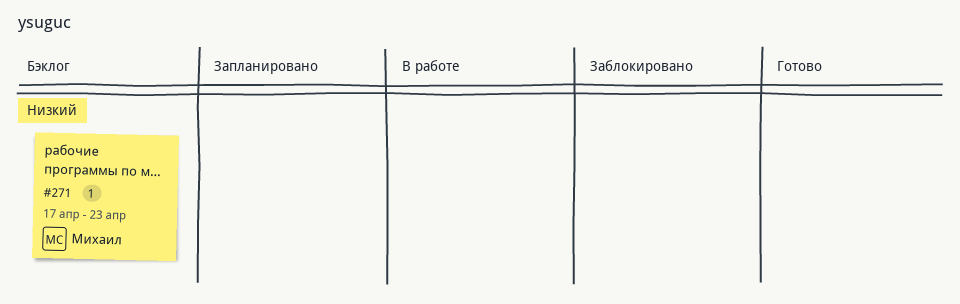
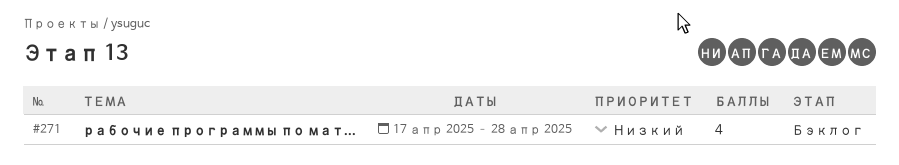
#271, estimate: 1 -> 4
#271, due: Apr 23 -> Apr 28

